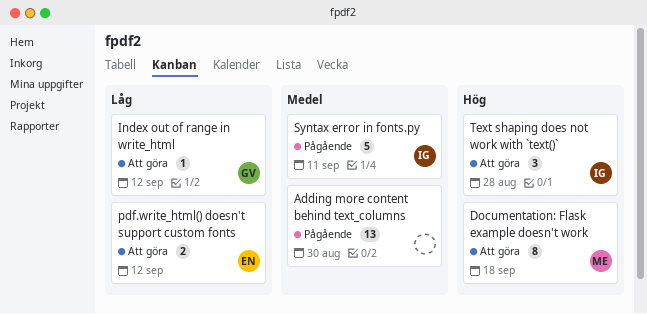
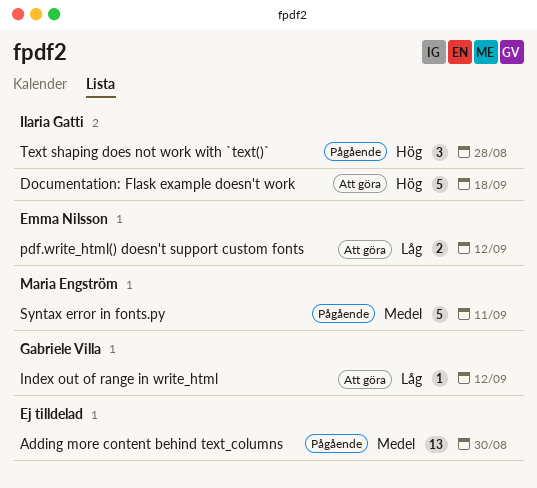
Documentation: Flask example doesn't work, owner: Maria Engström -> Ilaria Gatti
Documentation: Flask example doesn't work, estimate: 8 -> 5
Syntax error in fonts.py, owner: Ilaria Gatti -> Maria Engström
Text shaping does not work with `text()`, status: Att göra -> Pågående

